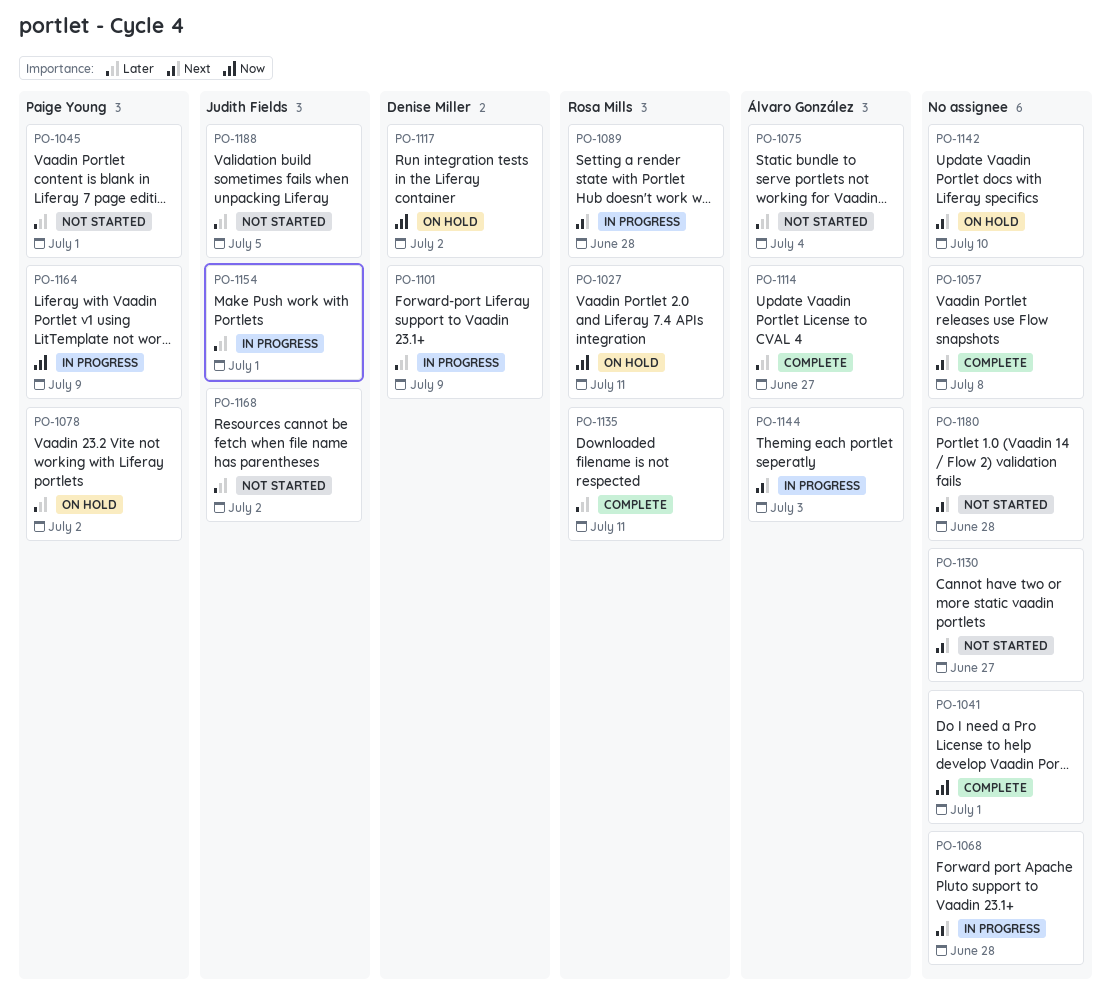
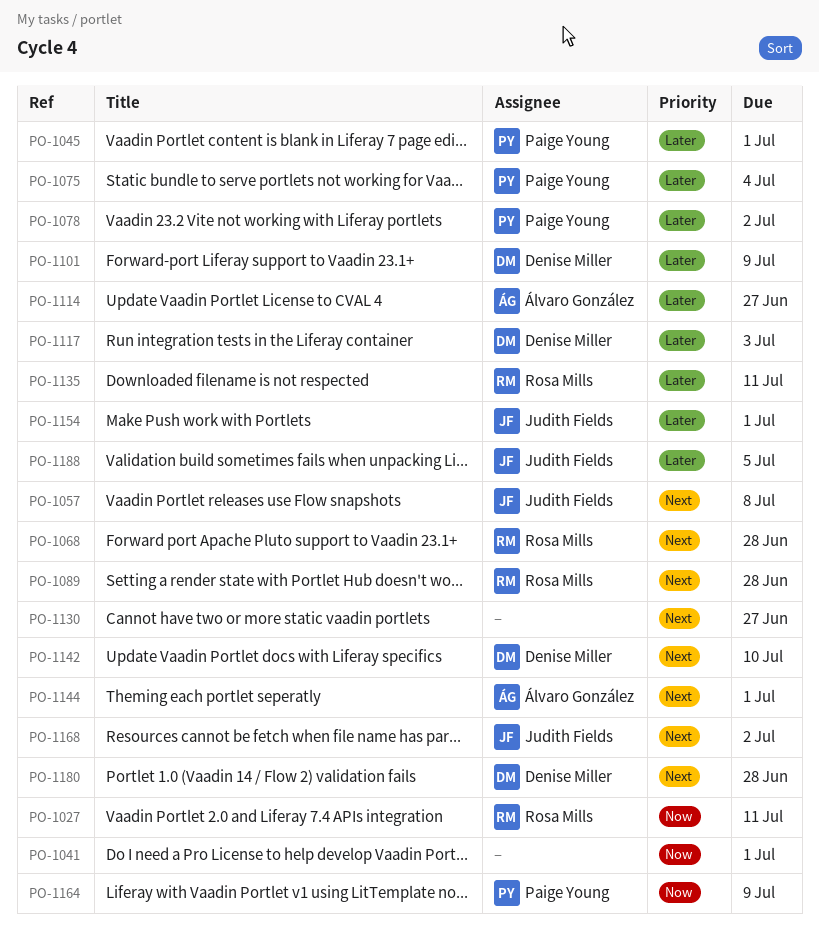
PO-1057, owner: none -> Judith Fields
PO-1068, owner: none -> Rosa Mills
PO-1075, owner: Álvaro González -> Paige Young
PO-1117, priority: Now -> Later
PO-1117, due: Jul 2 -> Jul 3
PO-1142, owner: none -> Denise Miller
PO-1144, due: Jul 3 -> Jul 1
PO-1168, priority: Later -> Next
PO-1180, owner: none -> Denise Miller

